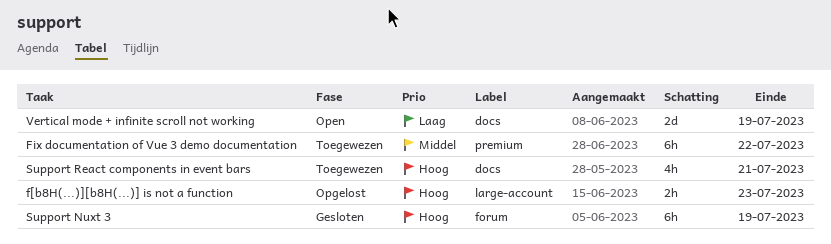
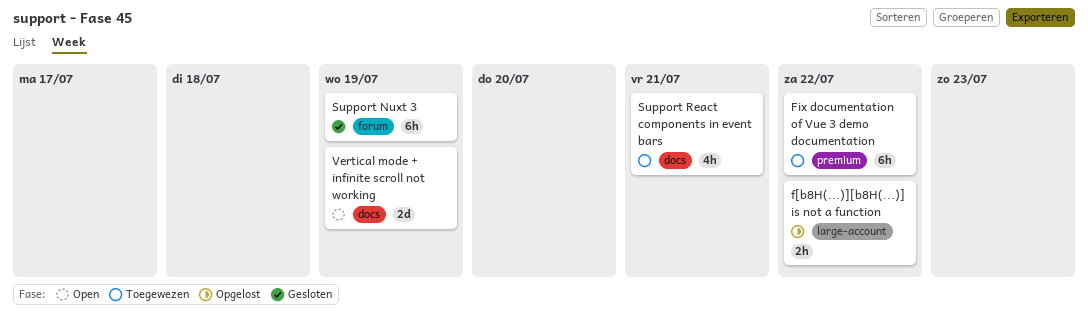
f[b8H(...)][b8H(...)] is not a function, due: Jul 23 -> Jul 22

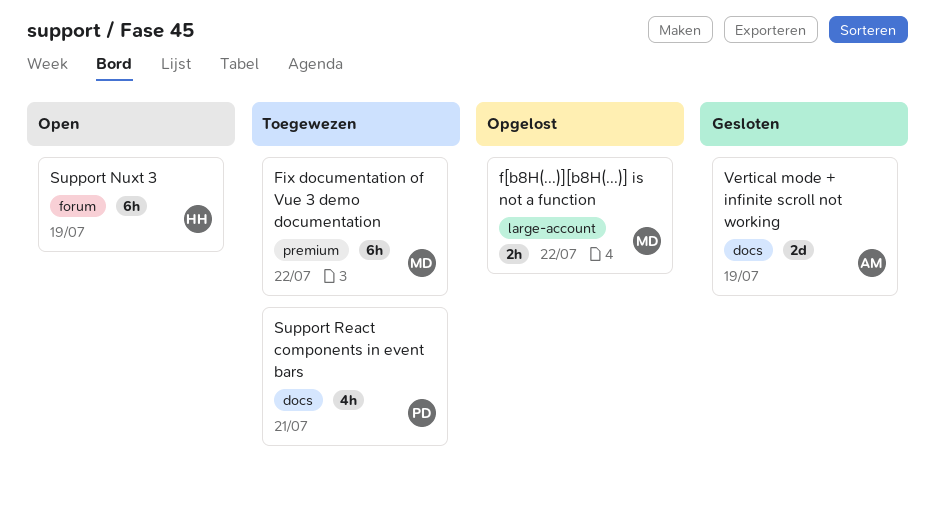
Support Nuxt 3, status: Gesloten -> Open
Vertical mode + infinite scroll not working, status: Open -> Gesloten

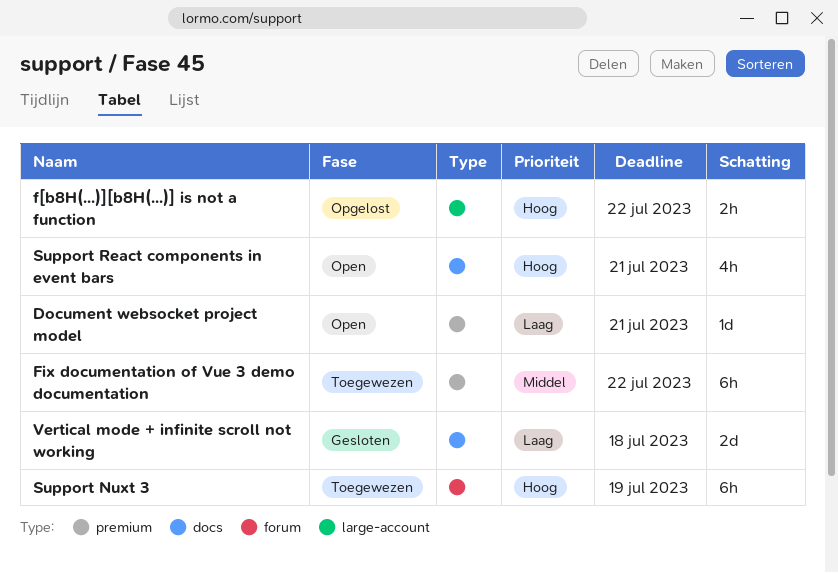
Document websocket project model: none -> present
Support Nuxt 3, status: Open -> Toegewezen
Support React components in event bars, status: Toegewezen -> Open
Vertical mode + infinite scroll not working, due: Jul 19 -> Jul 18

